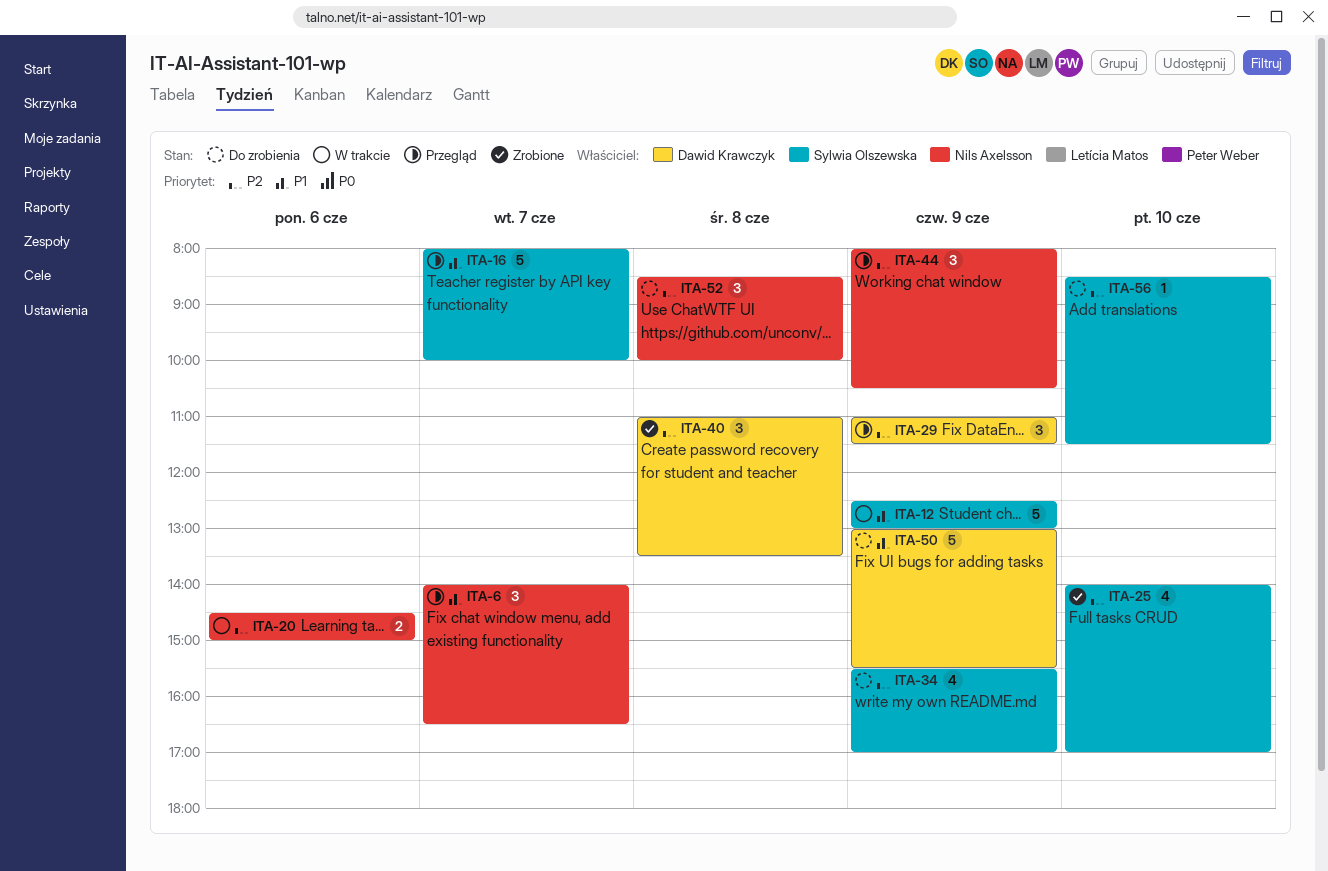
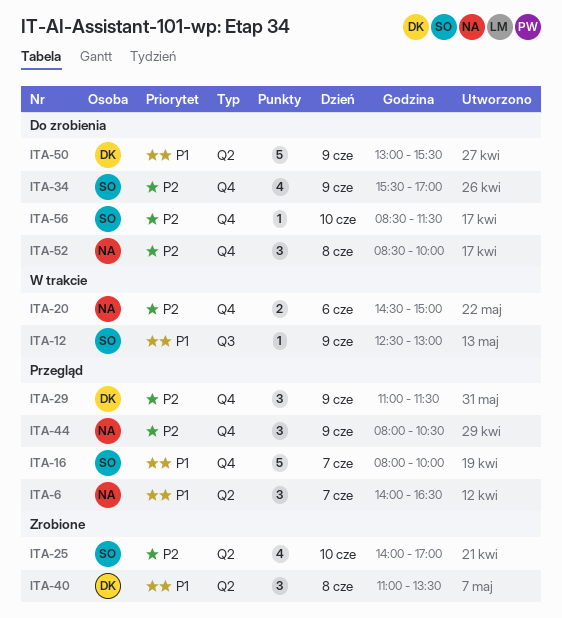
ITA-12, estimate: 5 -> 1
ITA-40, priority: P2 -> P1

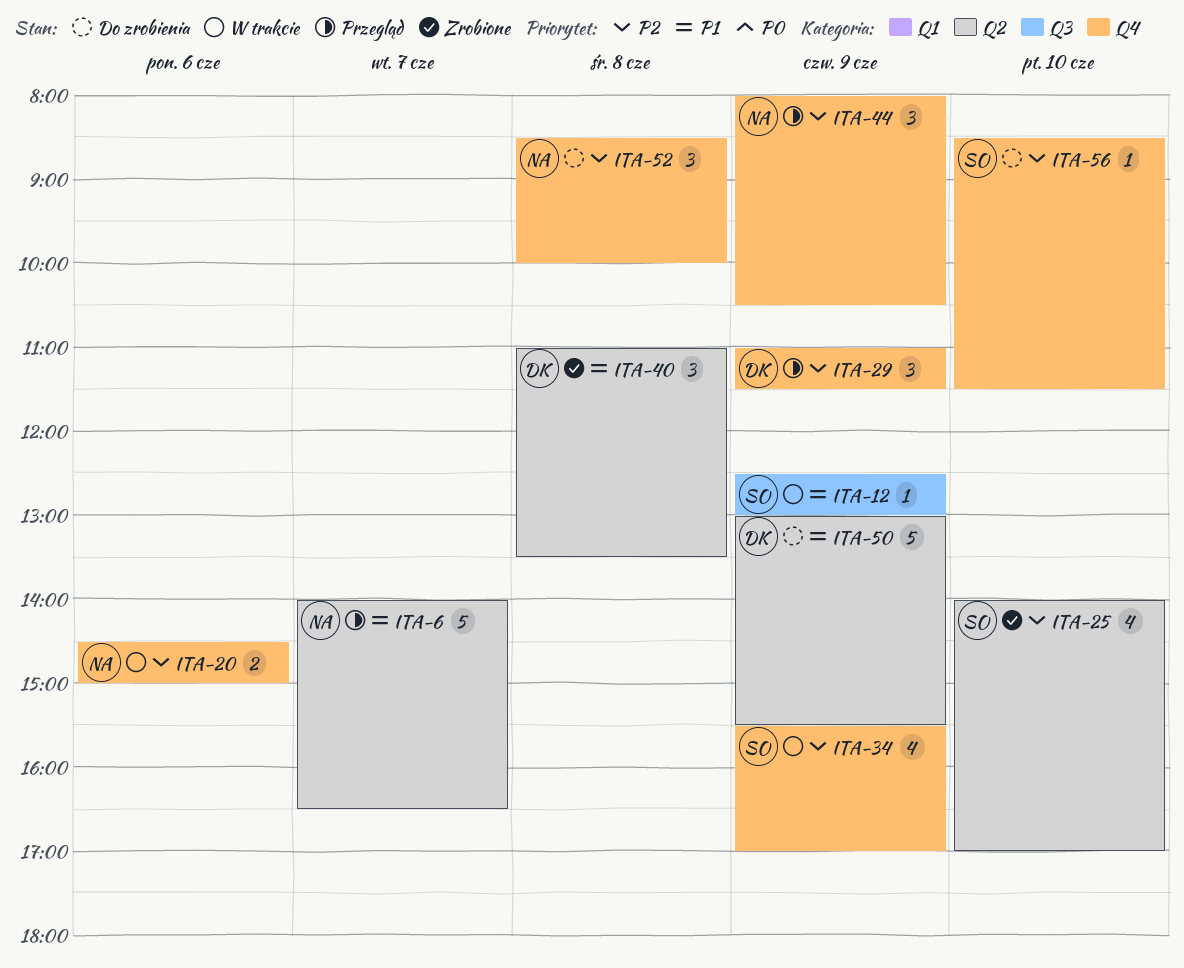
ITA-6, estimate: 3 -> 5
ITA-16: present -> none
ITA-34, status: Do zrobienia -> W trakcie

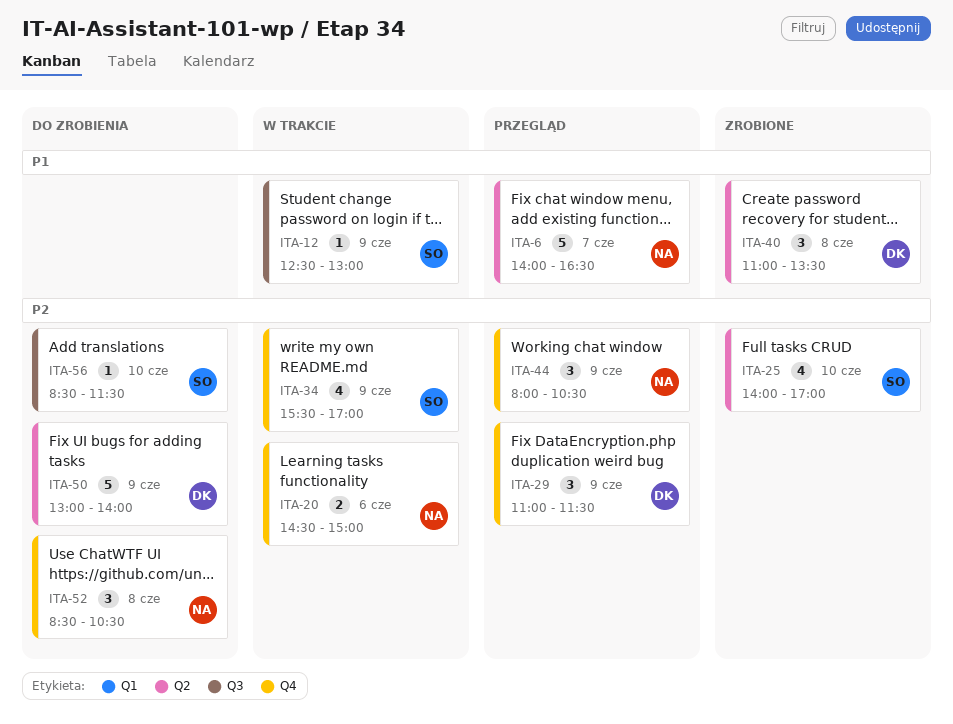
ITA-50, priority: P1 -> P2
ITA-50, ends: 15:30 -> 14:00
ITA-52, ends: 10:00 -> 10:30
ITA-56, label: Q4 -> Q3

